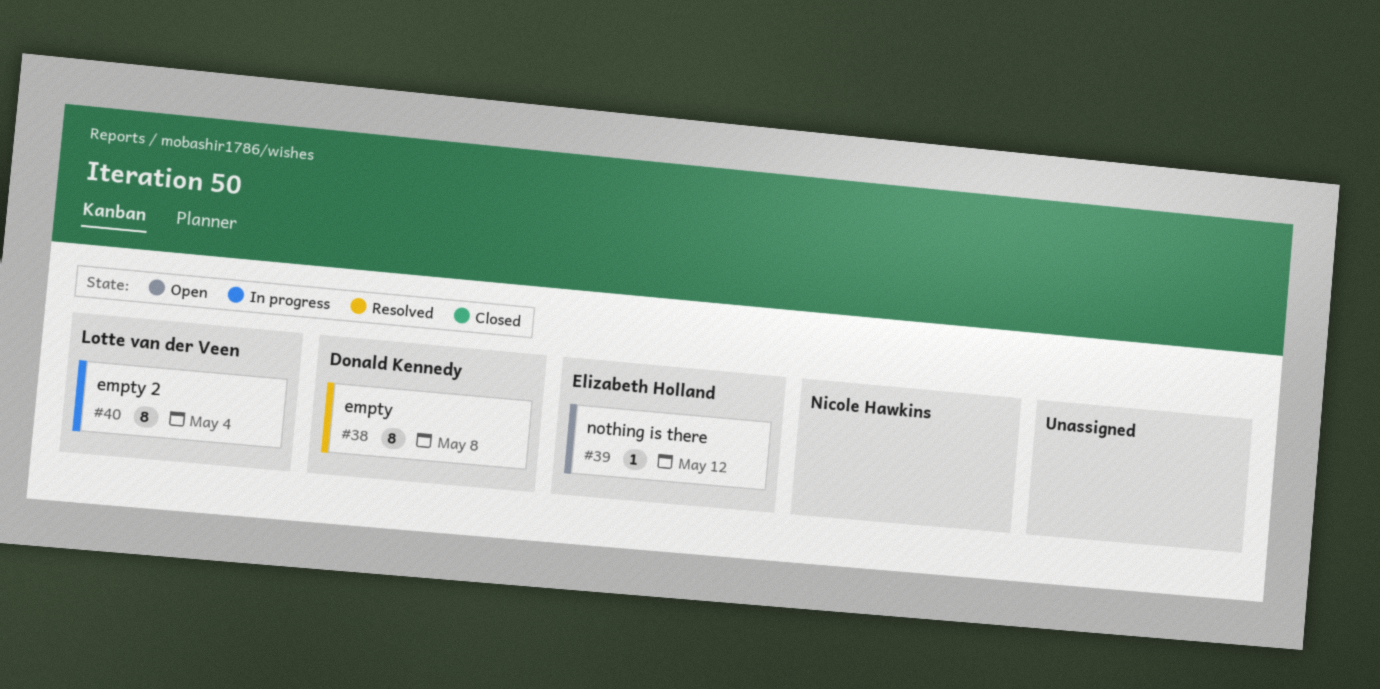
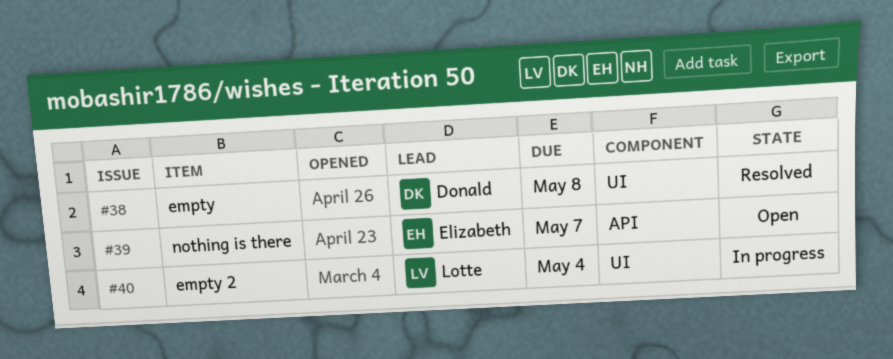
#39, due: May 12 -> May 7

